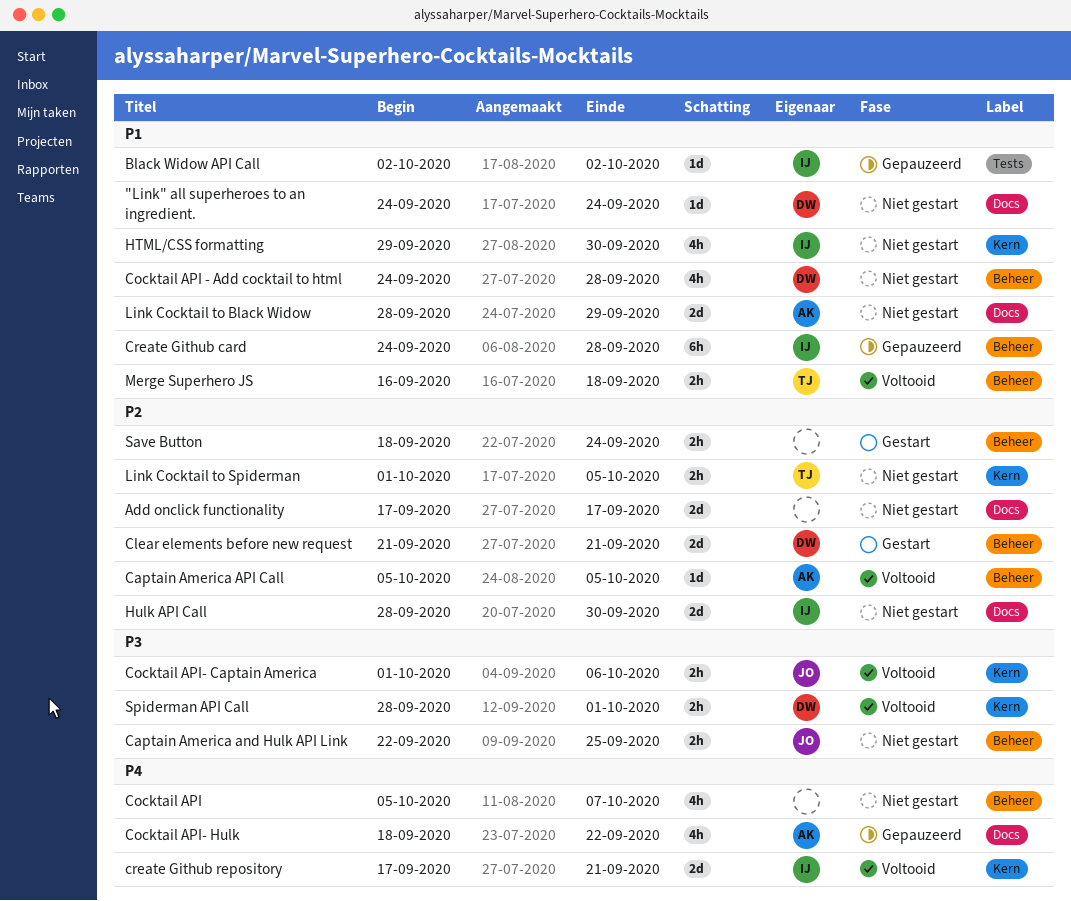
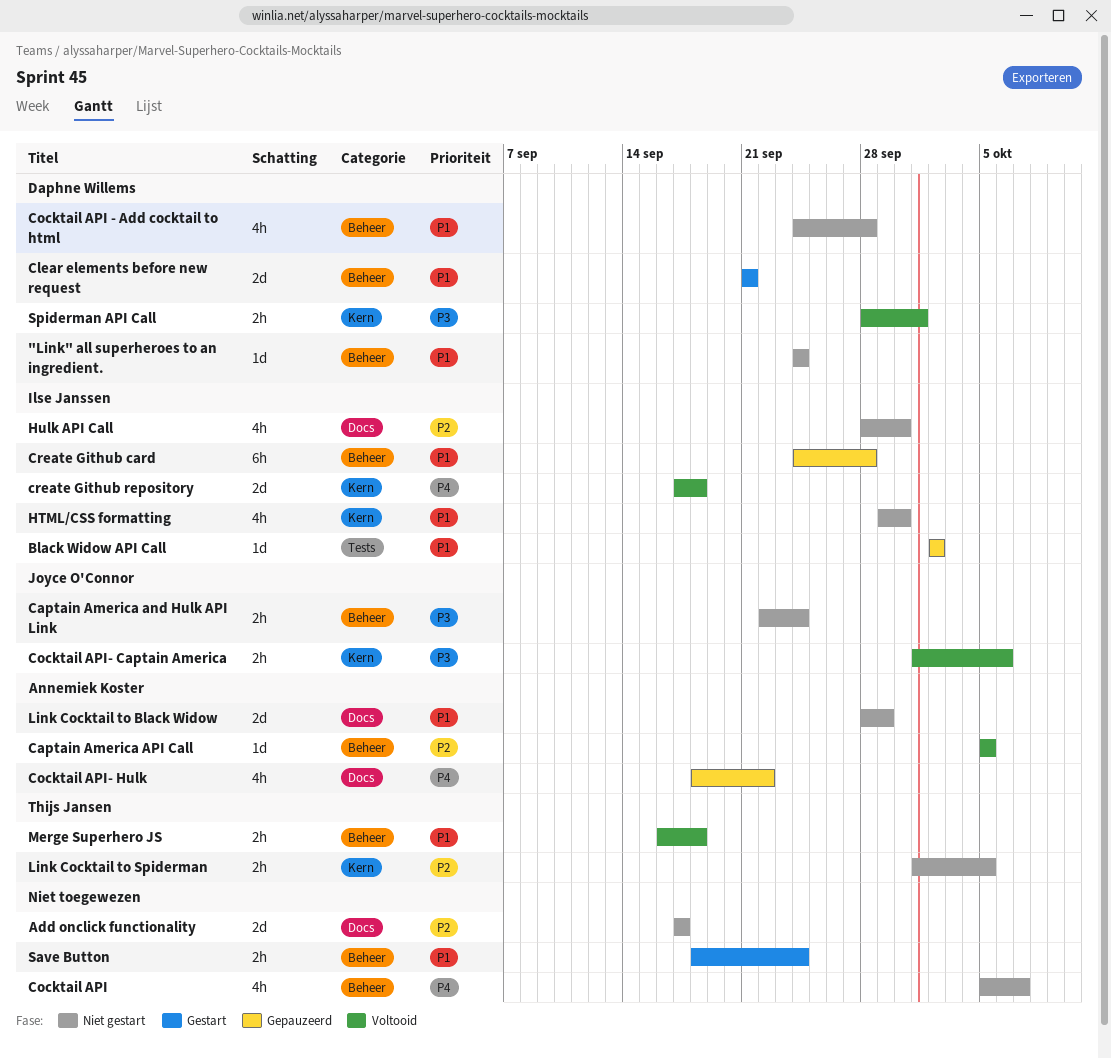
"Link" all superheroes to an ingredient., label: Docs -> Beheer
Captain America and Hulk API Link, due: Sep 25 -> Sep 24
Clear elements before new request, priority: P2 -> P1
create Github repository, due: Sep 21 -> Sep 18
Hulk API Call, estimate: 2d -> 4h
Save Button, priority: P2 -> P1

